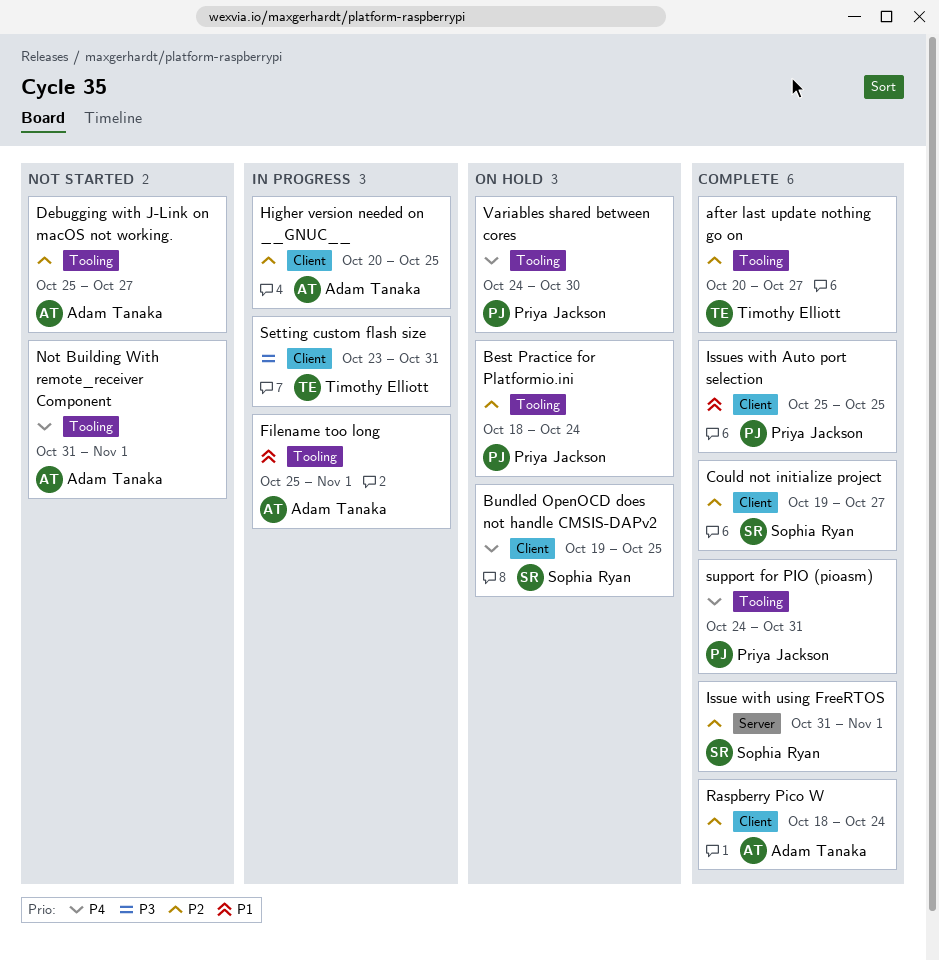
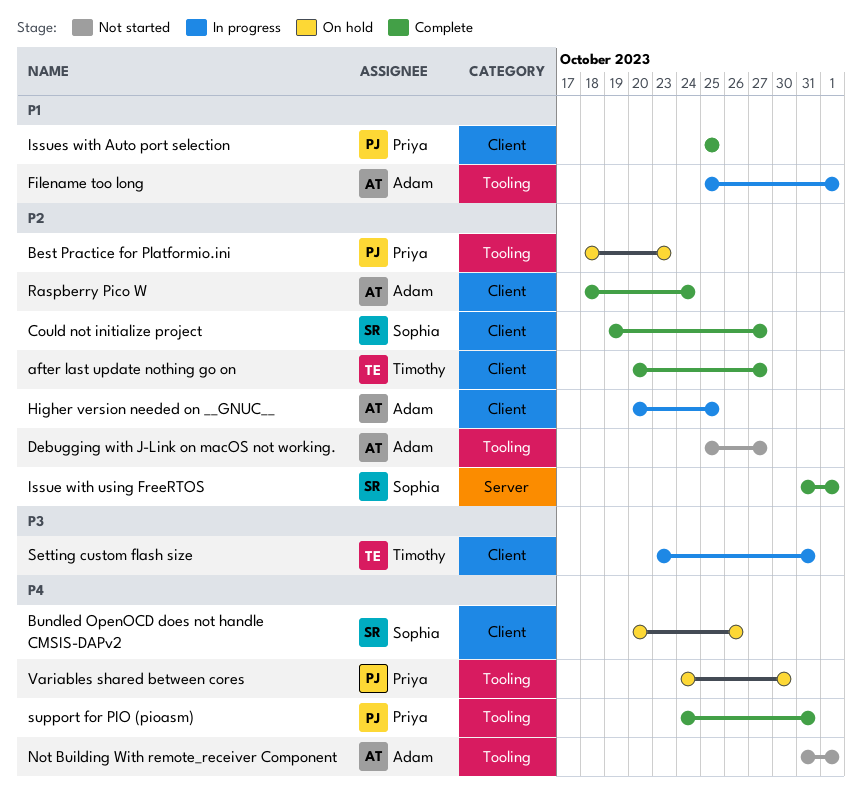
after last update nothing go on, label: Tooling -> Client
Best Practice for Platformio.ini, due: Oct 24 -> Oct 23
Bundled OpenOCD does not handle CMSIS-DAPv2, start: Oct 19 -> Oct 20
Bundled OpenOCD does not handle CMSIS-DAPv2, due: Oct 25 -> Oct 26

